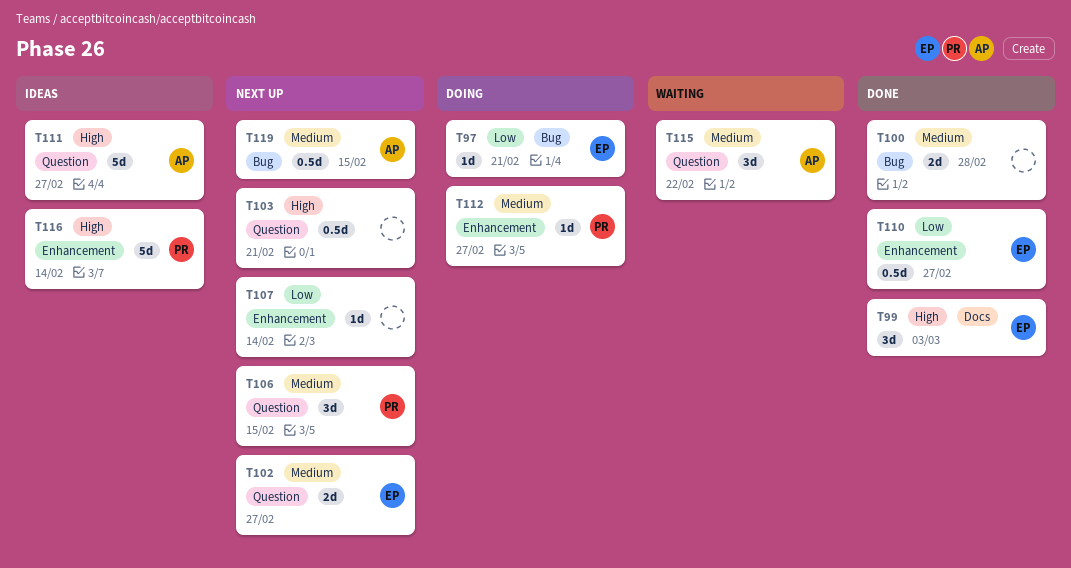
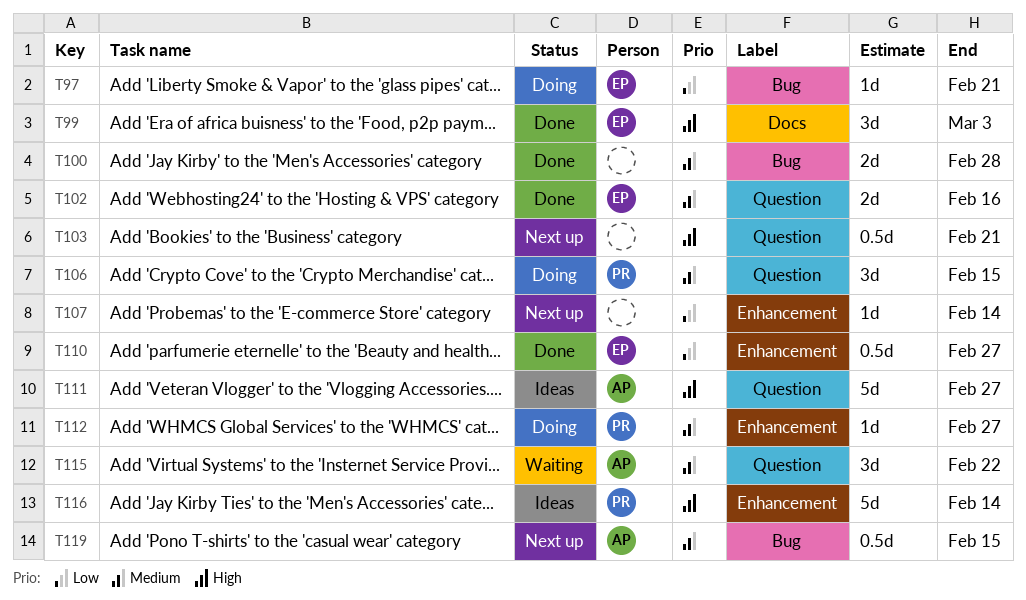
T102, status: Next up -> Done
T102, due: Feb 27 -> Feb 16
T106, status: Next up -> Doing

